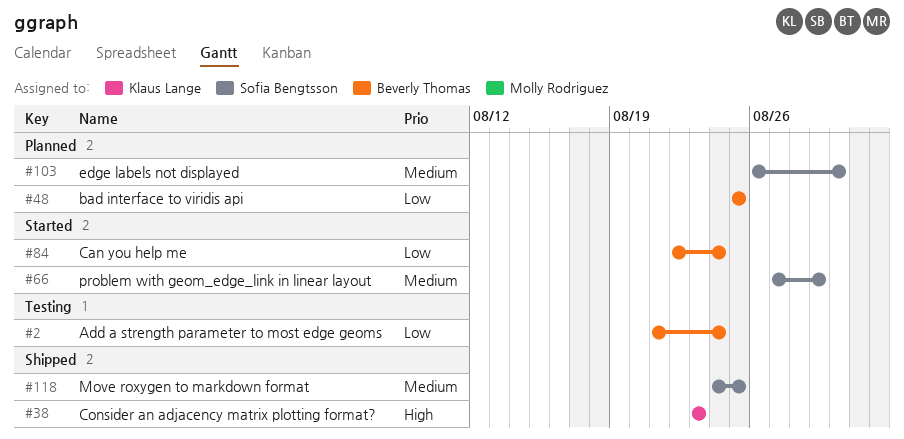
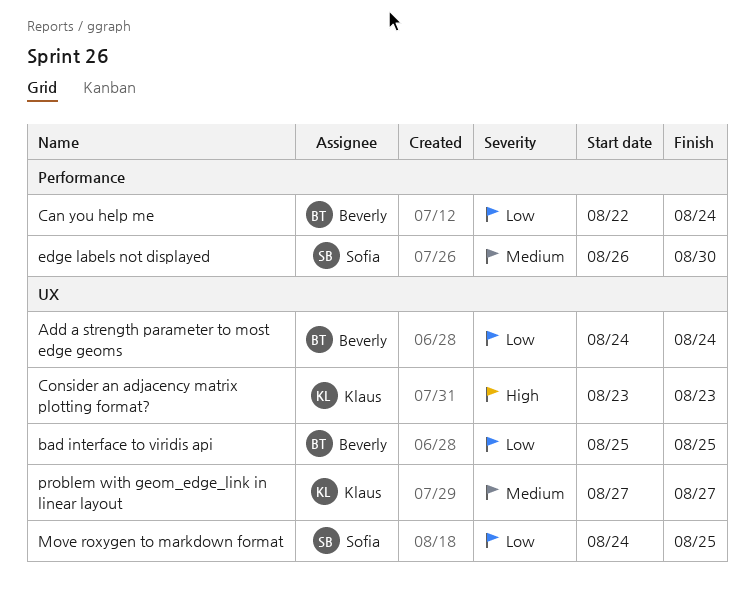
Add a strength parameter to most edge geoms, start: Aug 21 -> Aug 24
Move roxygen to markdown format, priority: Medium -> Low
problem with geom_edge_link in linear layout, owner: Sofia Bengtsson -> Klaus Lange
problem with geom_edge_link in linear layout, due: Aug 29 -> Aug 27

